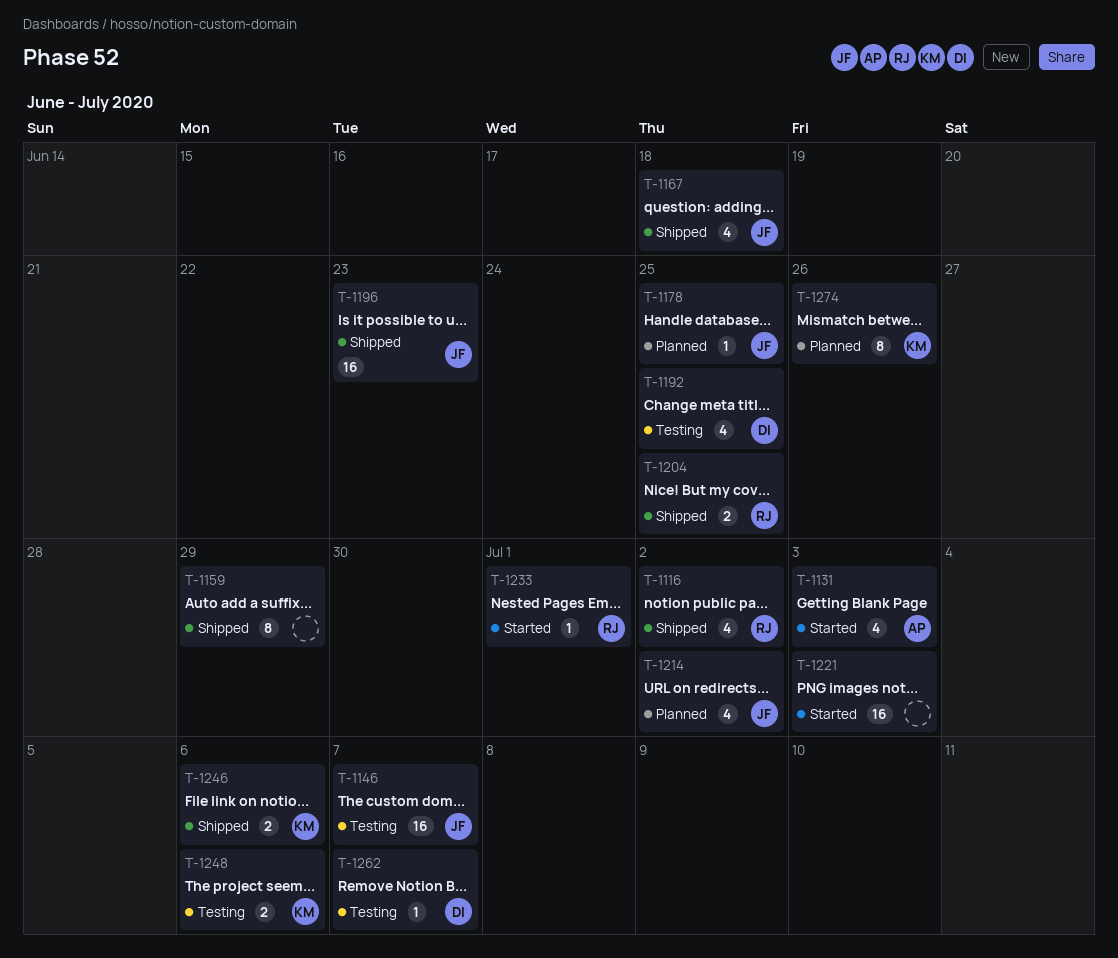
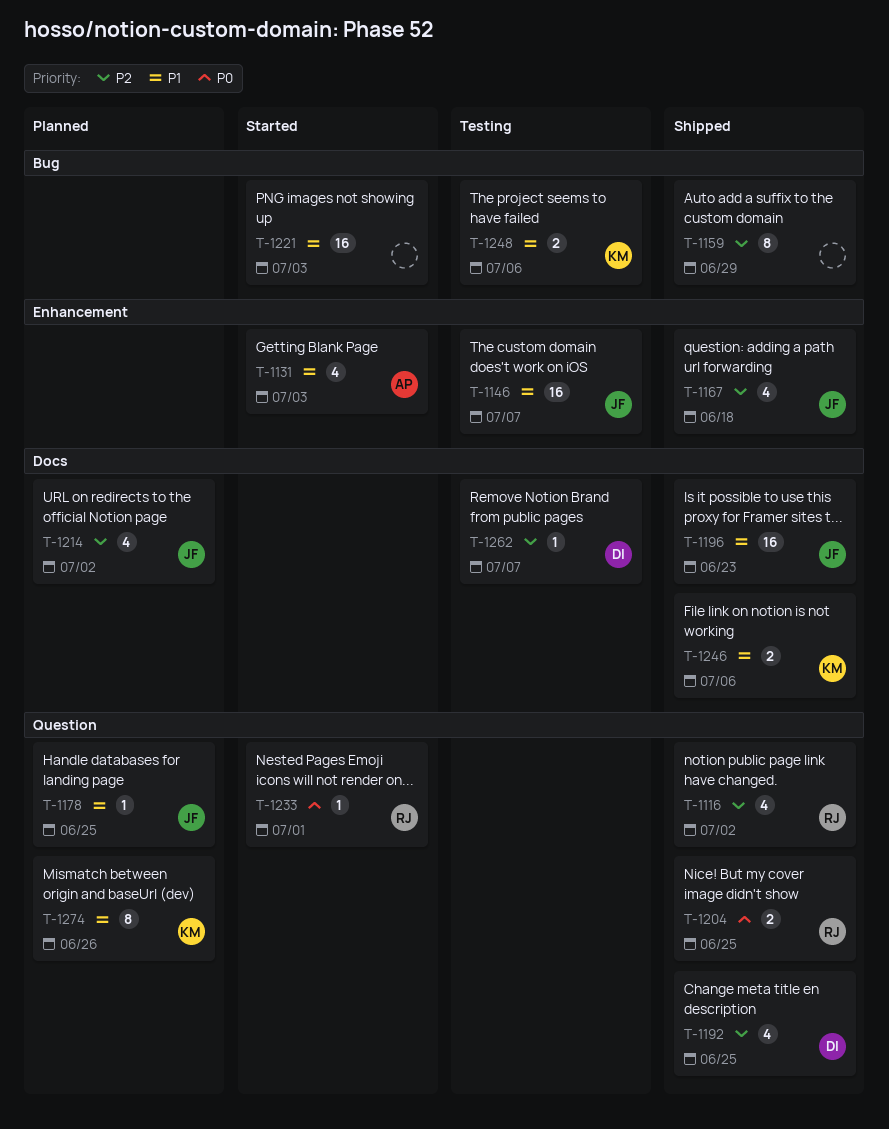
T-1192, status: Testing -> Shipped

